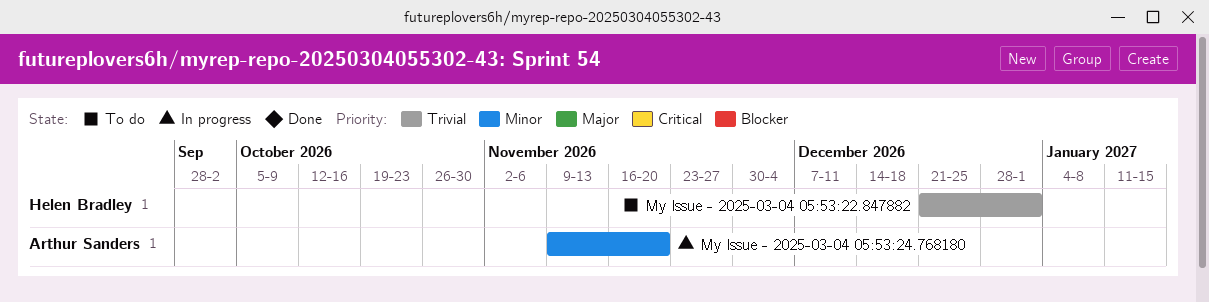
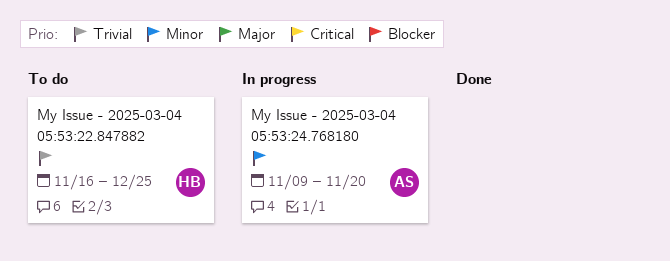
My Issue - 2025-03-04 05:53:22.847882, start: Dec 21 -> Nov 16
My Issue - 2025-03-04 05:53:22.847882, due: Jan 1 -> Dec 25

